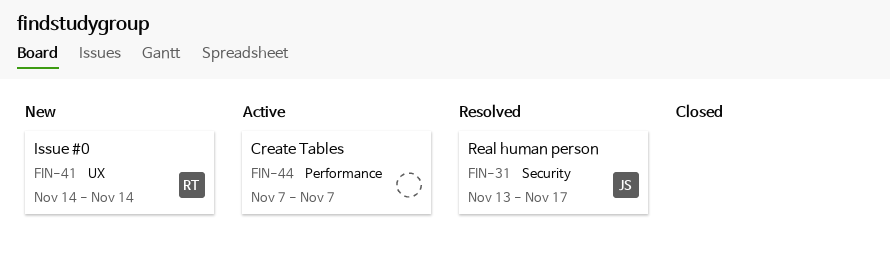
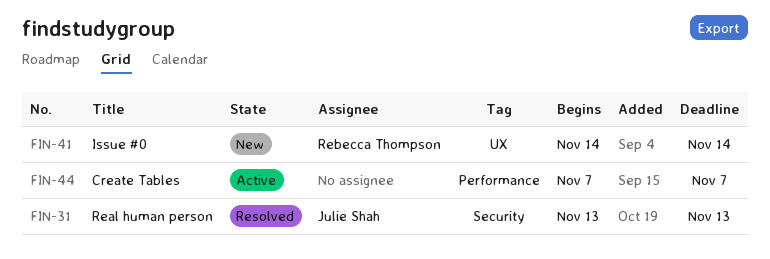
FIN-31, due: Nov 17 -> Nov 13

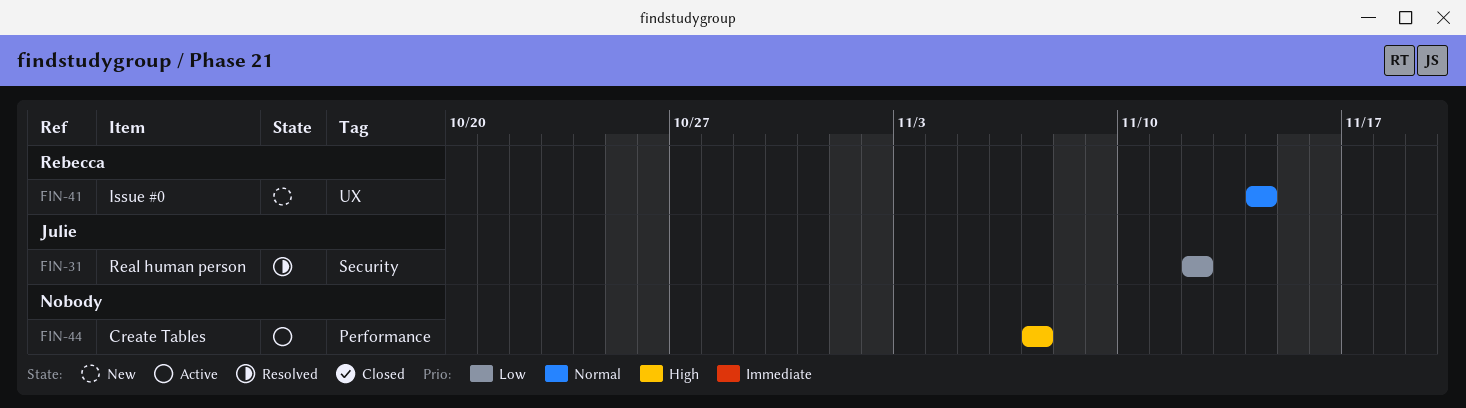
FIN-31, start: Nov 13 -> Nov 12
FIN-31, due: Nov 13 -> Nov 12

